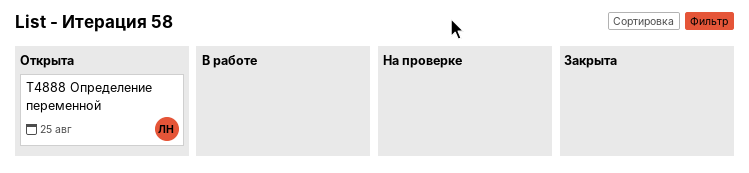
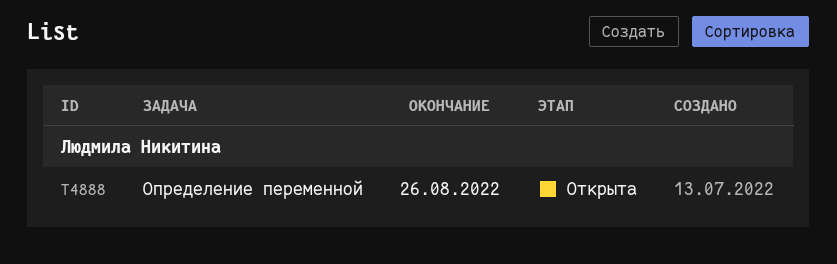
T4888, due: Aug 25 -> Aug 26

